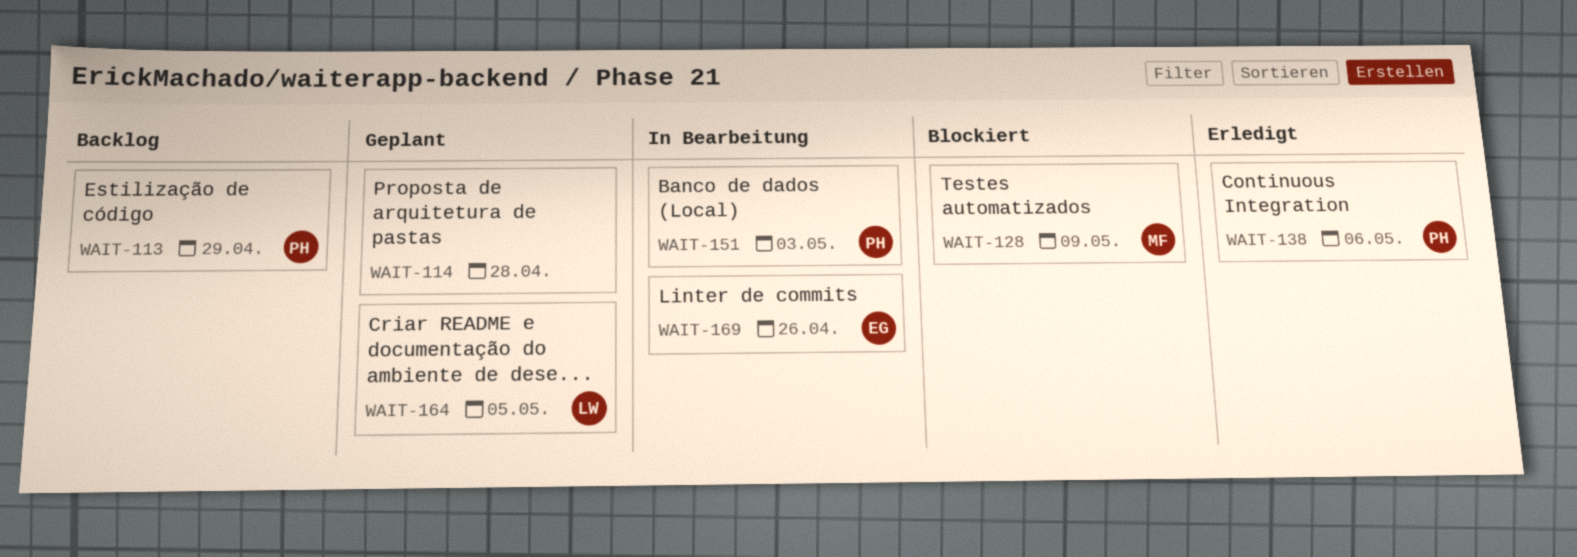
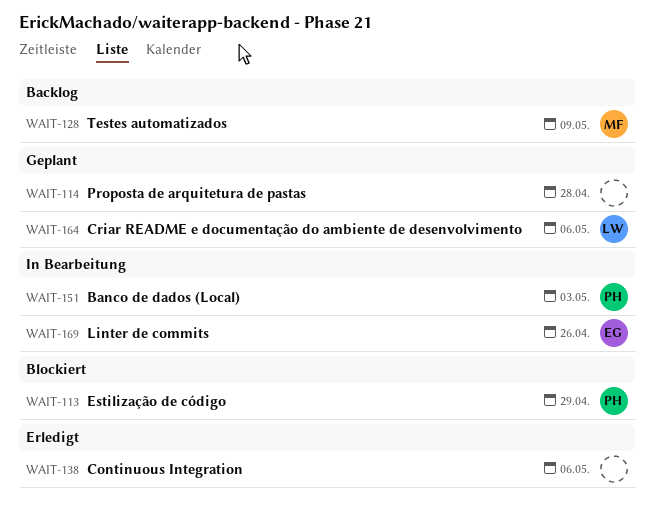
WAIT-113, status: Backlog -> Blockiert
WAIT-128, status: Blockiert -> Backlog
WAIT-138, owner: PH -> none
WAIT-164, due: May 5 -> May 6

